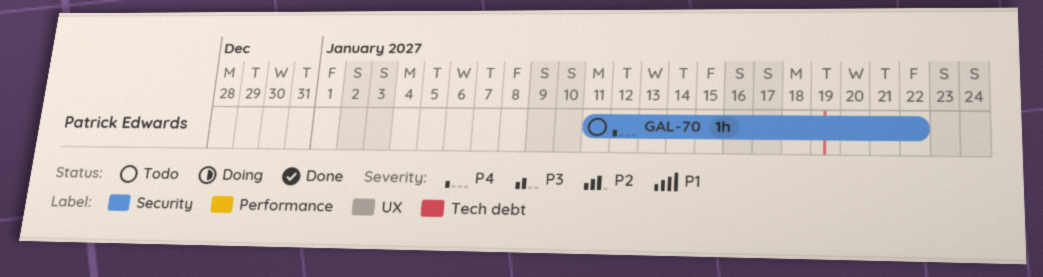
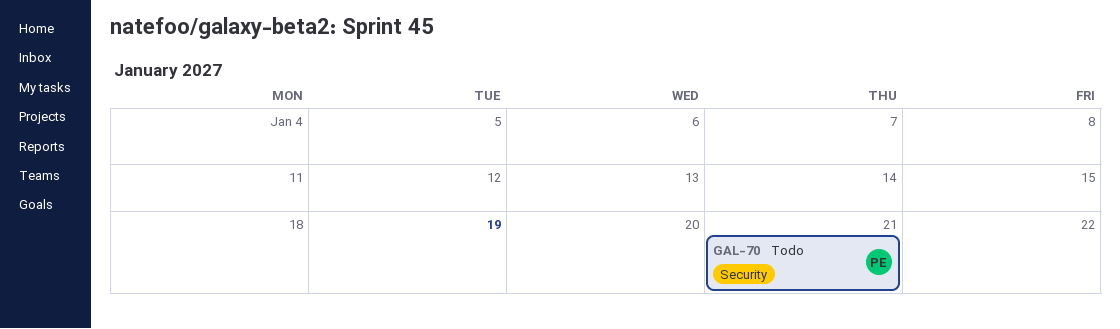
GAL-70, due: Jan 22 -> Jan 21

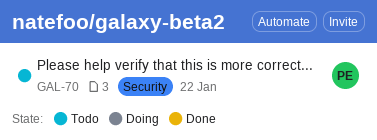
GAL-70, due: Jan 21 -> Jan 22

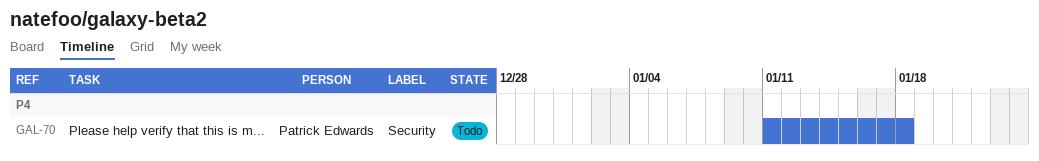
GAL-70, due: Jan 22 -> Jan 18

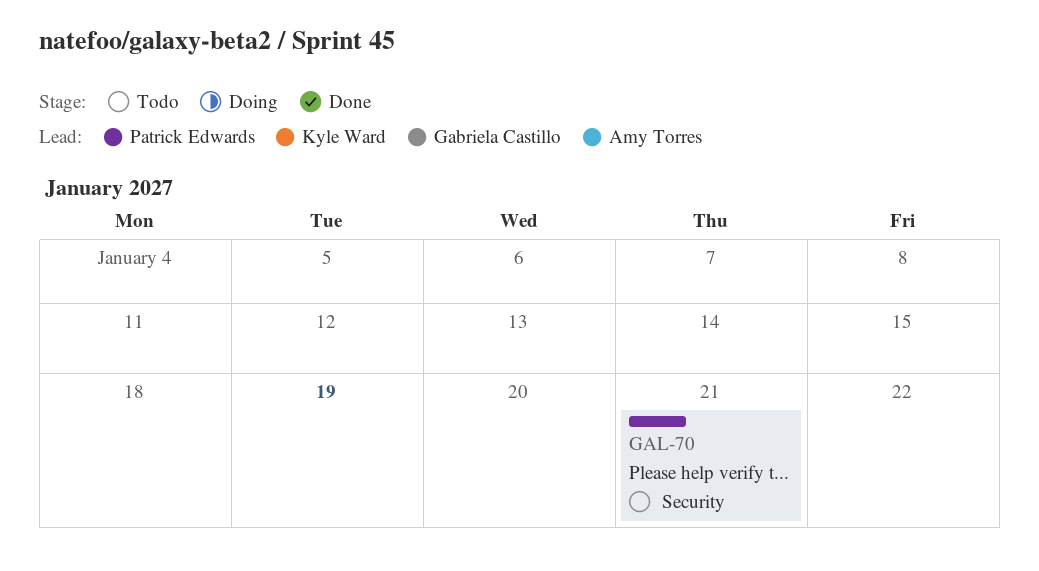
GAL-70, due: Jan 18 -> Jan 21

